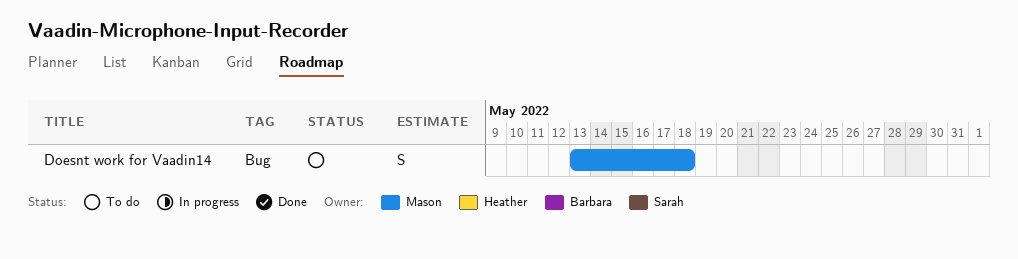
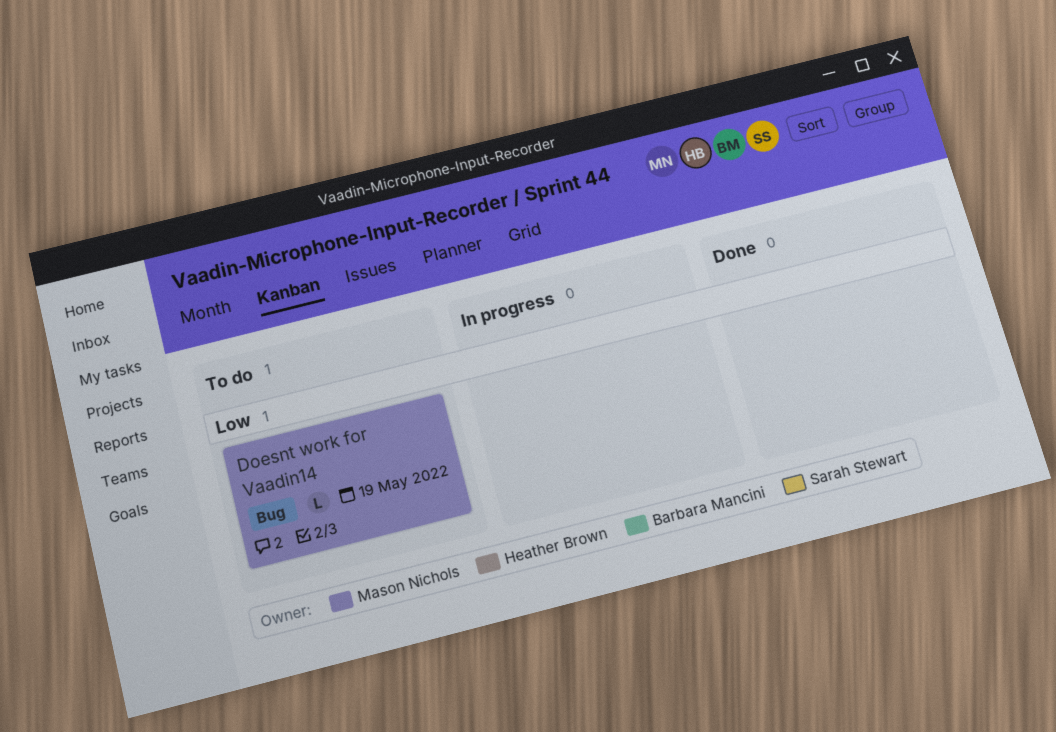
Doesnt work for Vaadin14, estimate: S -> L
Doesnt work for Vaadin14, due: May 18 -> May 19

